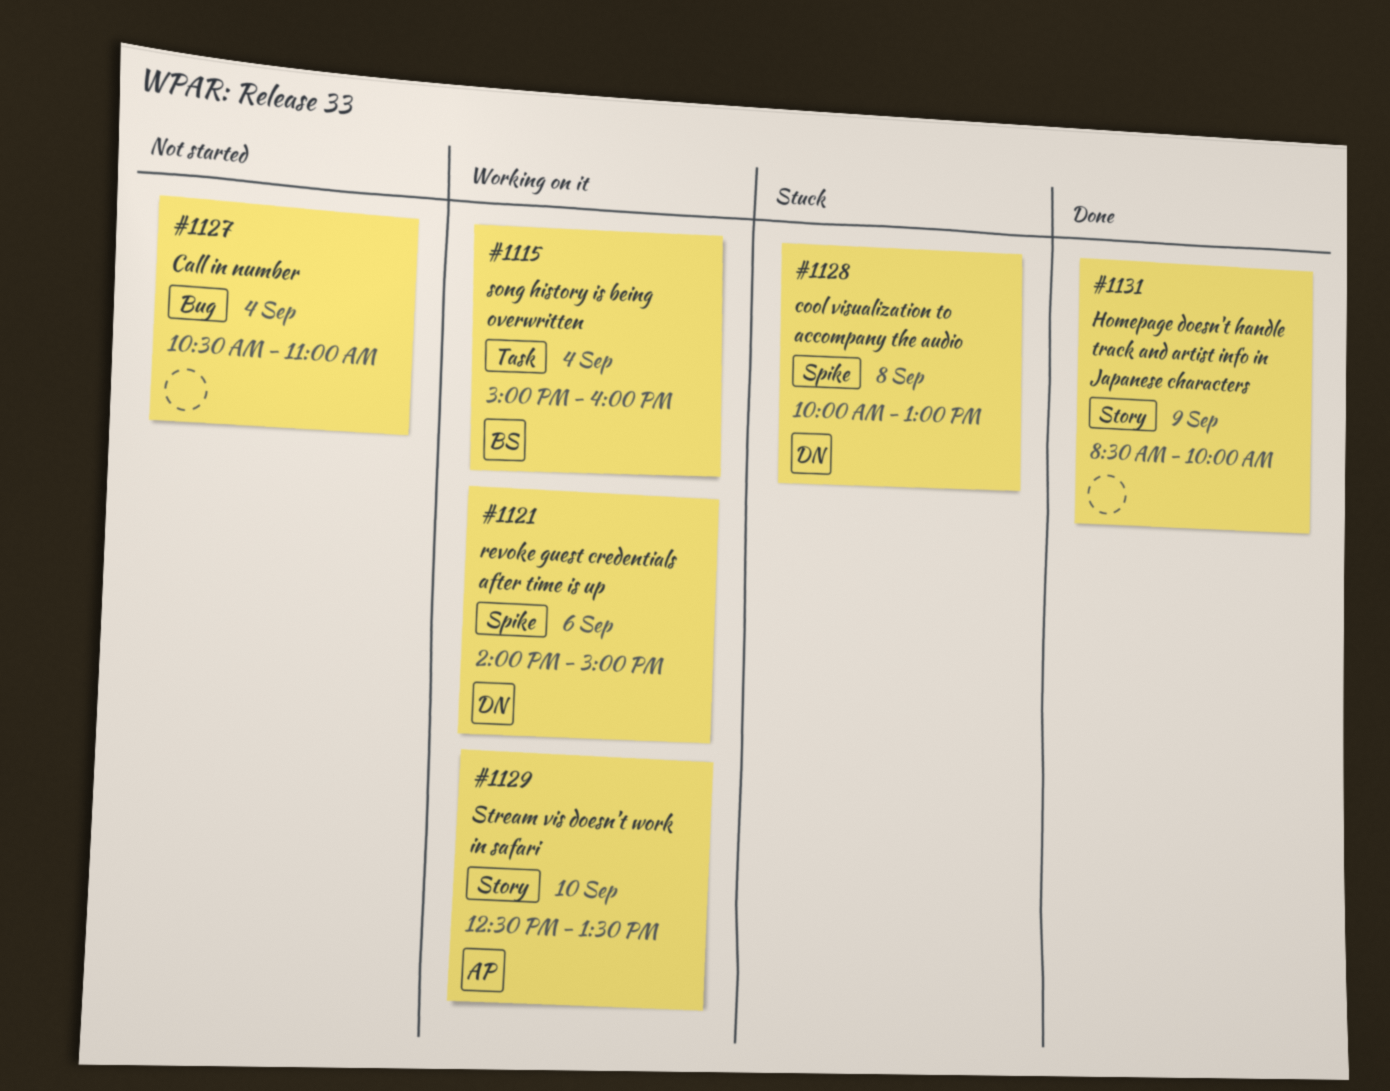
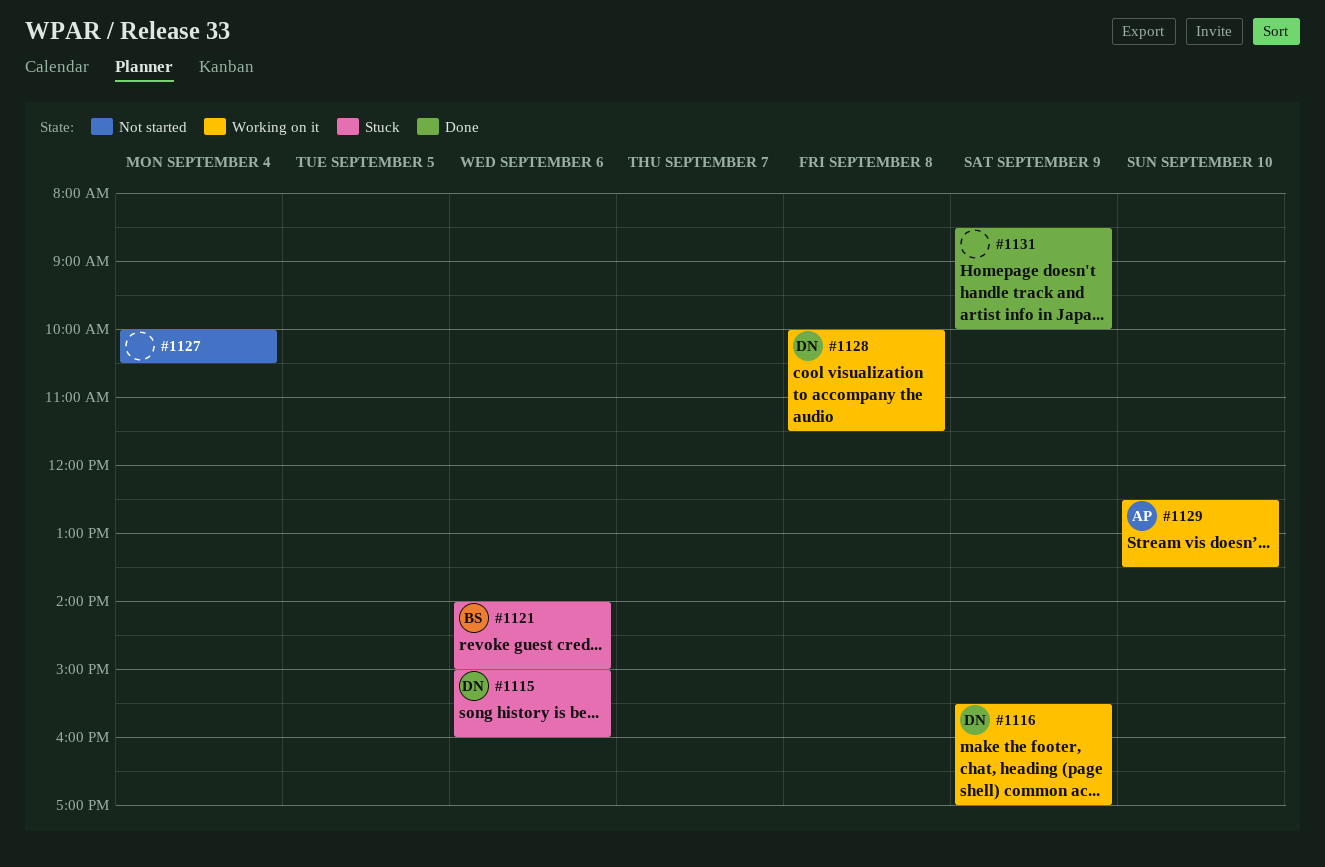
#1115, status: Working on it -> Stuck
#1115, owner: BS -> DN
#1115, day: Sep 4 -> Sep 6
#1116: none -> present
#1121, status: Working on it -> Stuck
#1121, owner: DN -> BS
#1127, begins: 10:30 -> 10:00
#1127, ends: 11:00 -> 10:30
#1128, status: Stuck -> Working on it
#1128, ends: 13:00 -> 11:30

